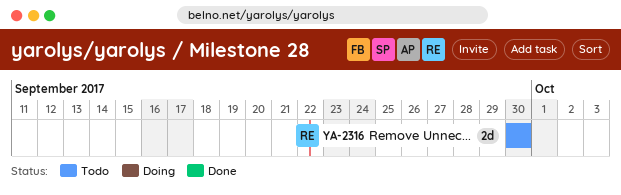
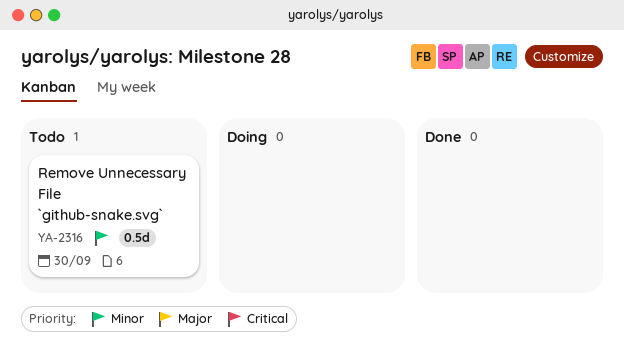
YA-2316, estimate: 2d -> 0.5d

